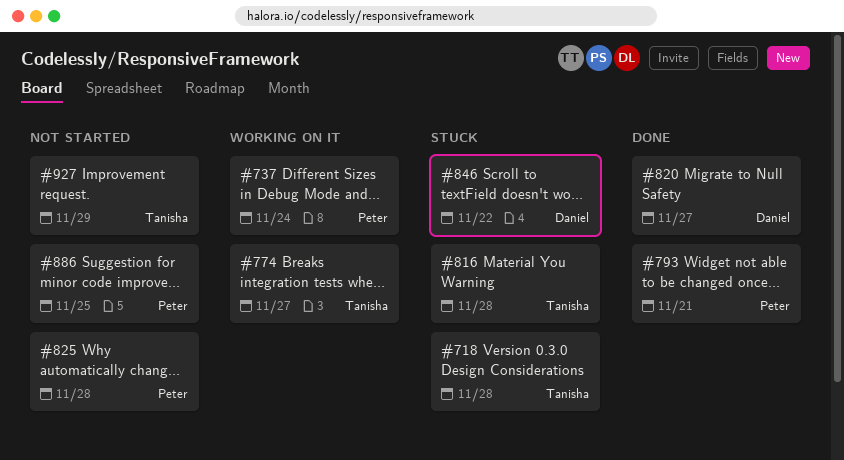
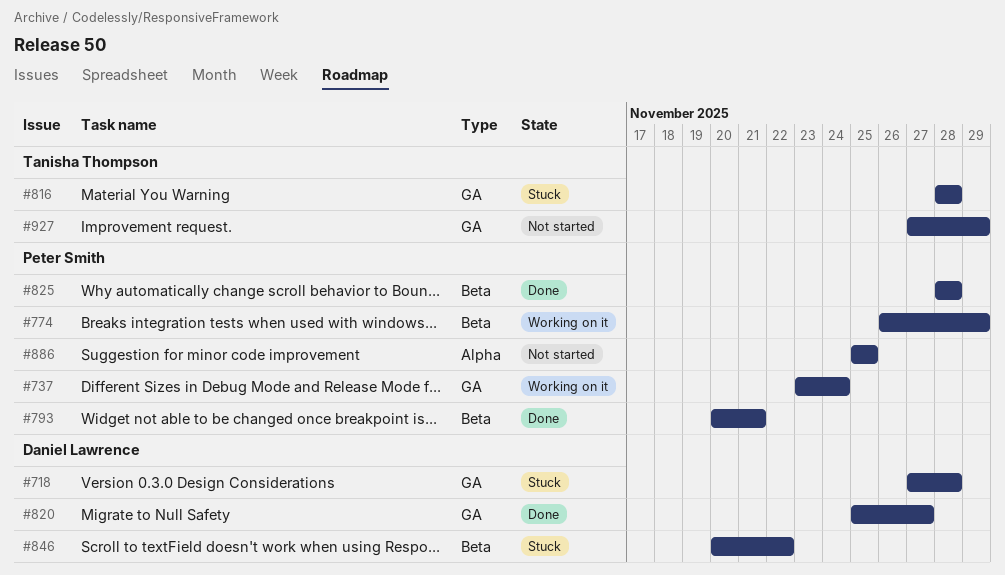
#718, owner: Tanisha Thompson -> Daniel Lawrence
#774, owner: Tanisha Thompson -> Peter Smith
#774, due: Nov 27 -> Nov 29
#825, status: Not started -> Done

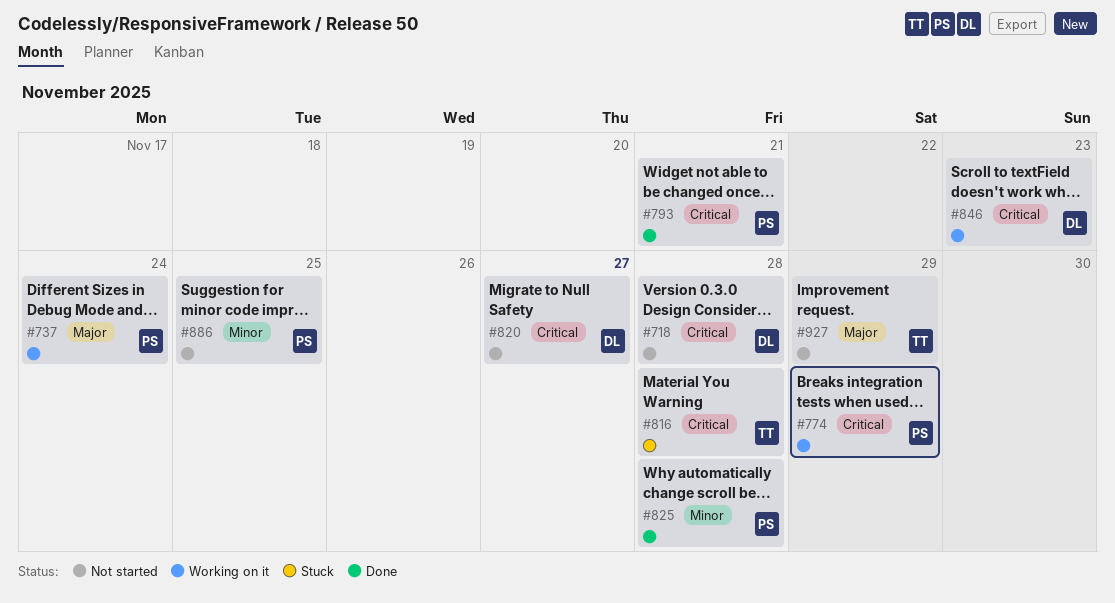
#718, status: Stuck -> Not started
#820, status: Done -> Not started
#846, status: Stuck -> Working on it
#846, due: Nov 22 -> Nov 23

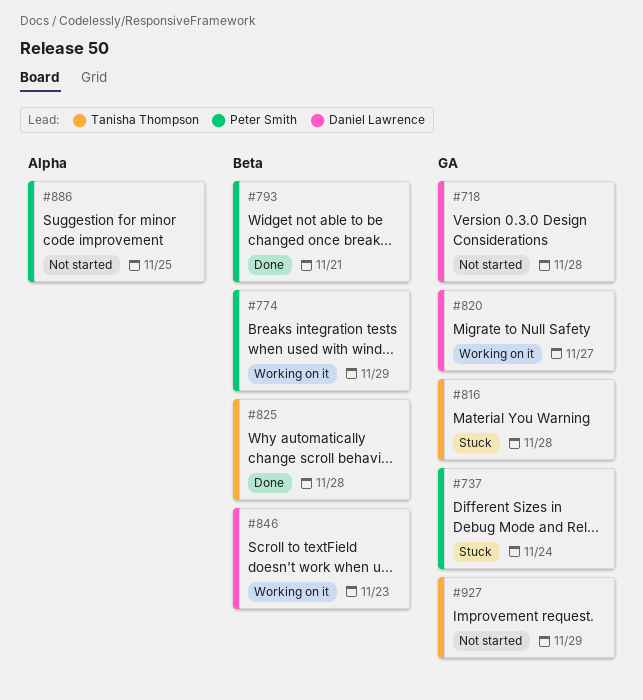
#737, status: Working on it -> Stuck
#820, status: Not started -> Working on it
#825, owner: Peter Smith -> Tanisha Thompson

